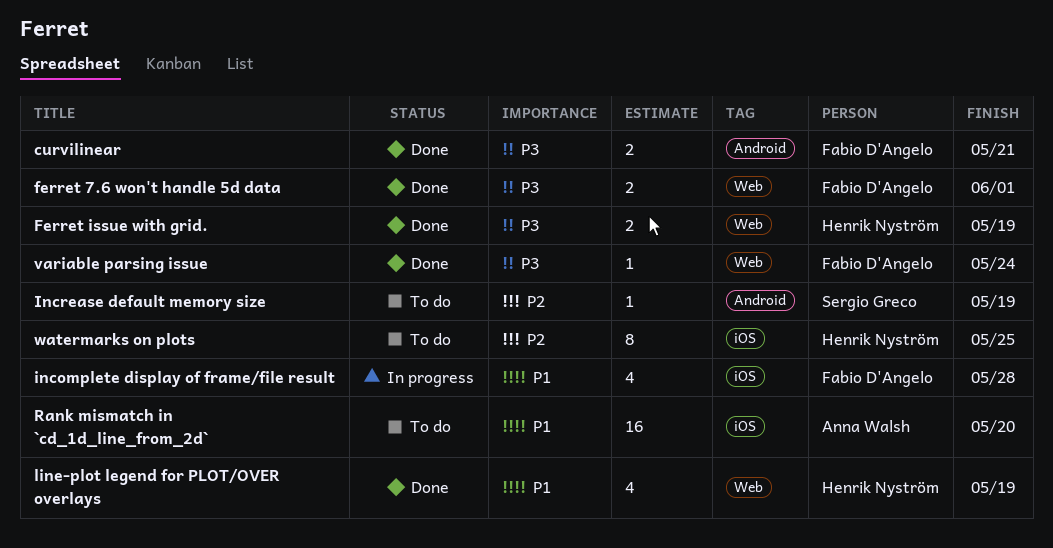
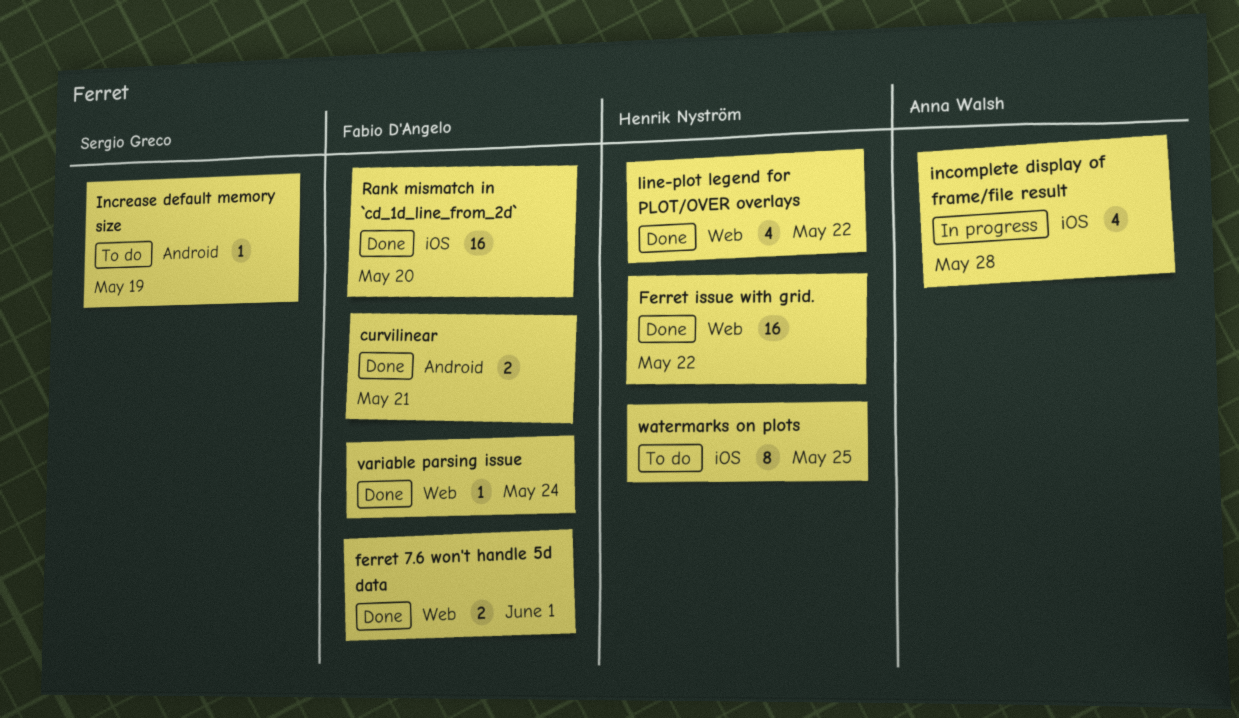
Ferret issue with grid., estimate: 2 -> 16
Ferret issue with grid., due: May 19 -> May 22
incomplete display of frame/file result, owner: Fabio D'Angelo -> Anna Walsh
line-plot legend for PLOT/OVER overlays, due: May 19 -> May 22
Rank mismatch in `cd_1d_line_from_2d`, status: To do -> Done
Rank mismatch in `cd_1d_line_from_2d`, owner: Anna Walsh -> Fabio D'Angelo

